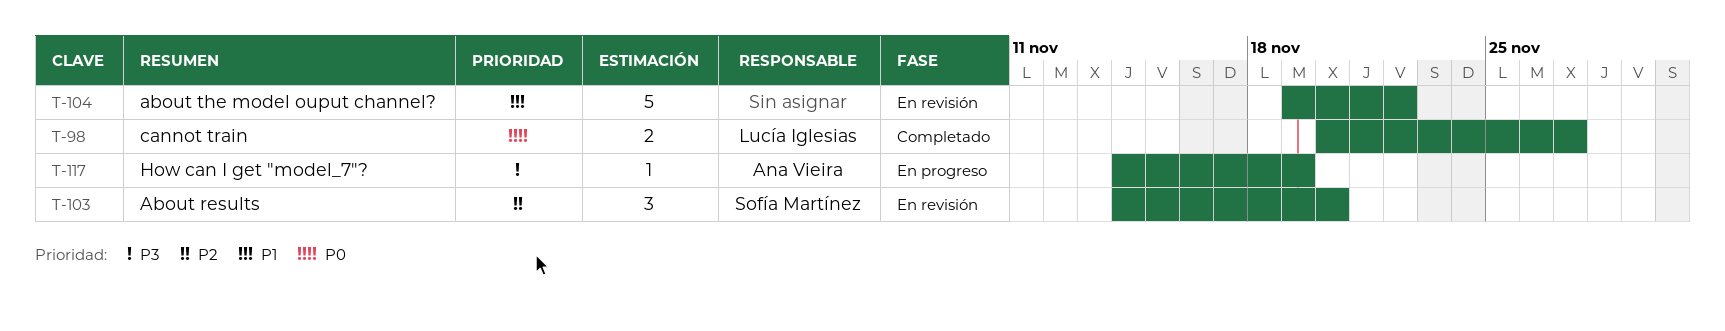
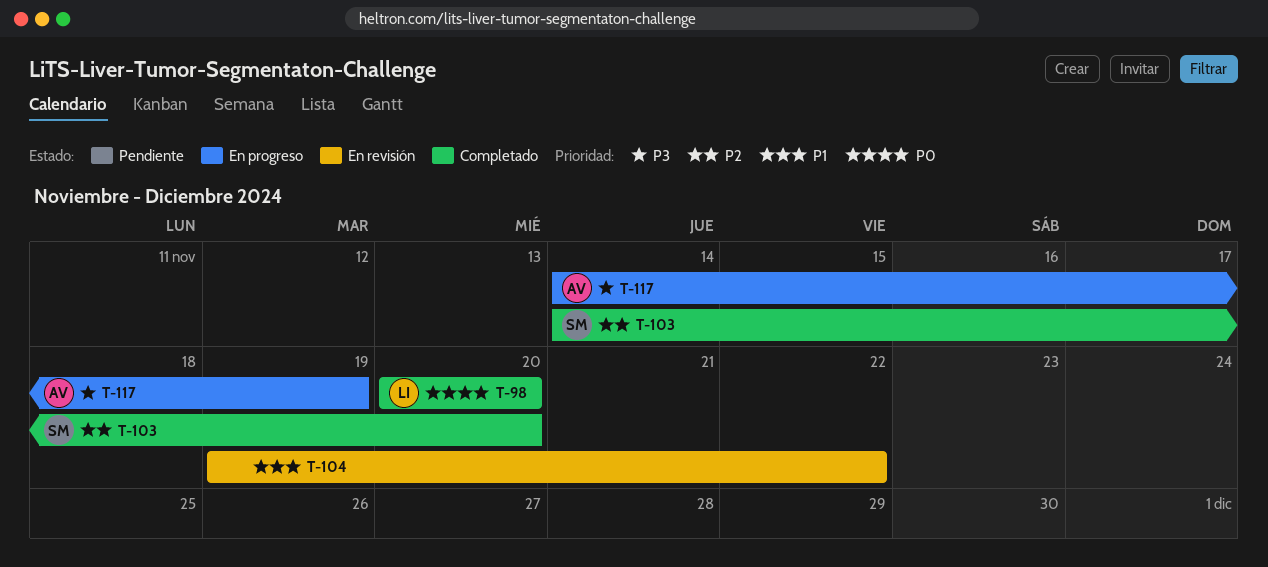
T-98, due: Nov 27 -> Nov 20
T-103, status: En revisión -> Completado

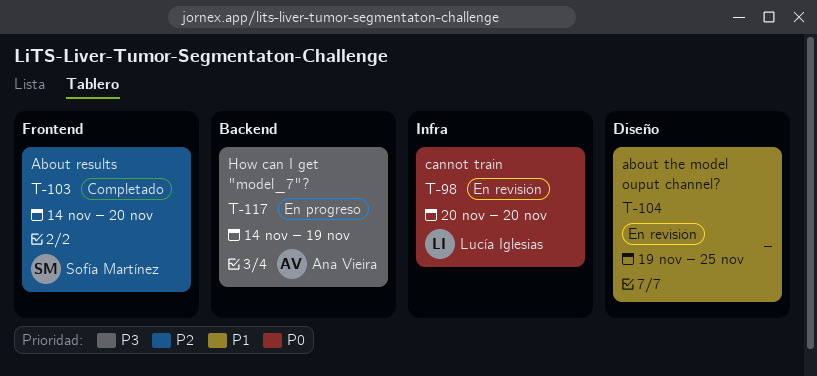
T-98, status: Completado -> En revisión
T-104, due: Nov 22 -> Nov 25

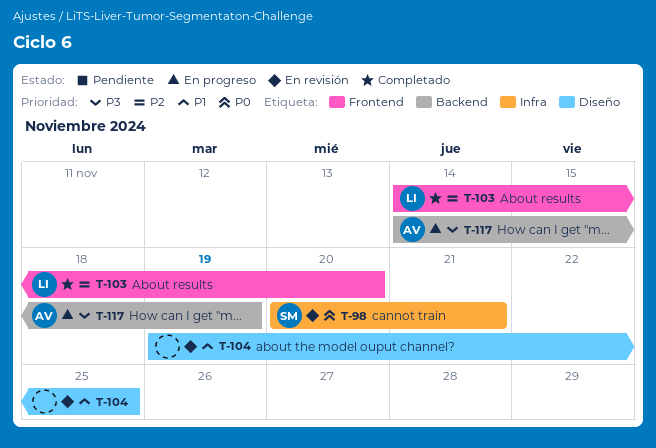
T-98, owner: Lucía Iglesias -> Sofía Martínez
T-98, due: Nov 20 -> Nov 21
T-103, owner: Sofía Martínez -> Lucía Iglesias

